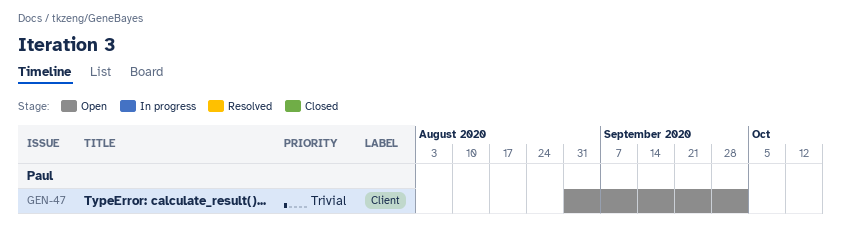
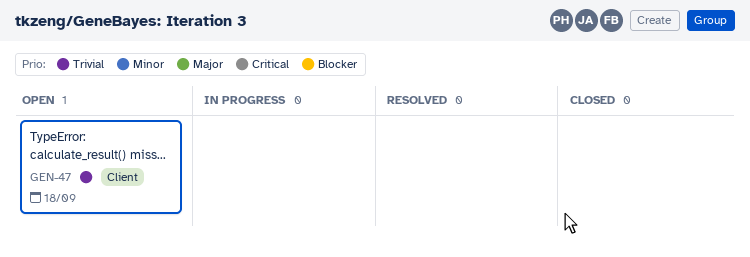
GEN-47, due: Oct 2 -> Sep 18

